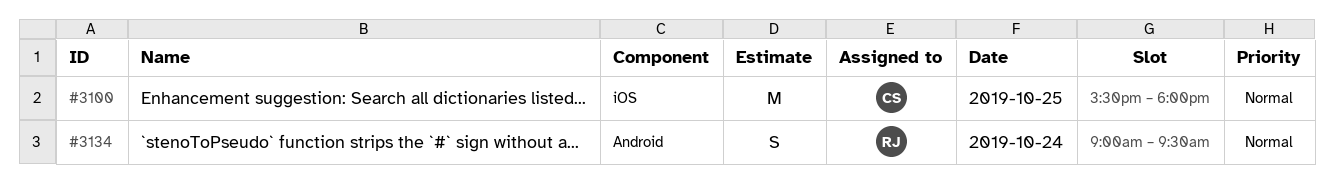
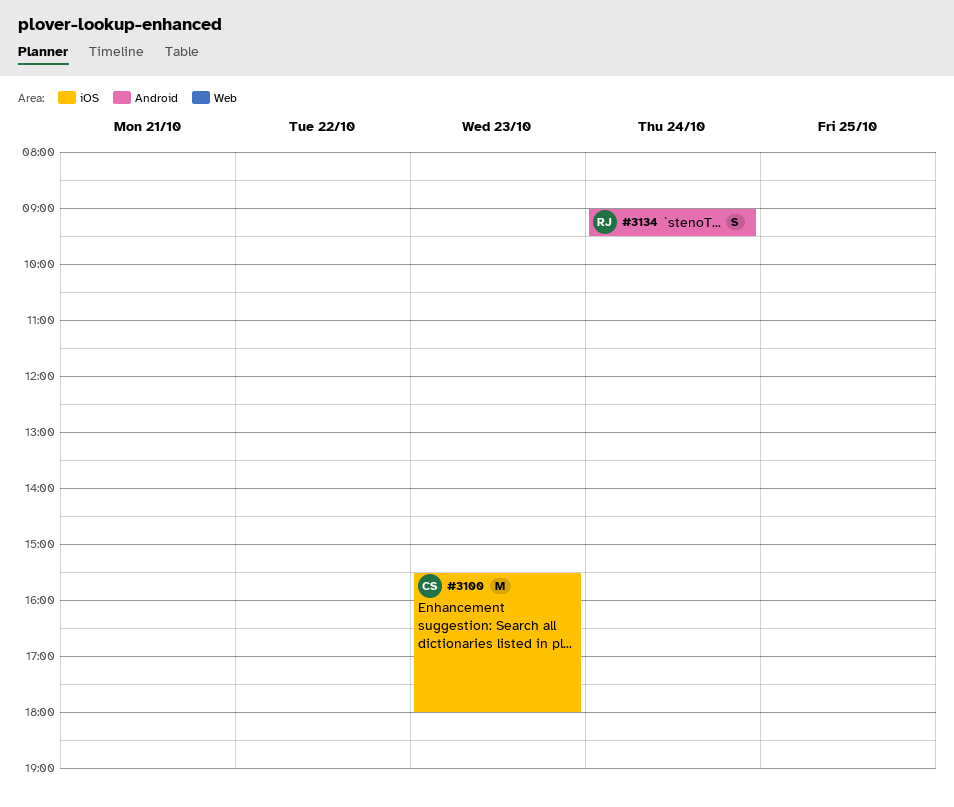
#3100, day: Oct 25 -> Oct 23

